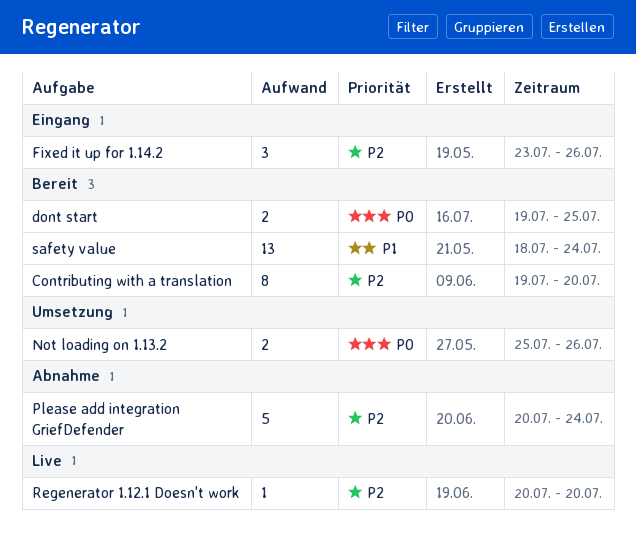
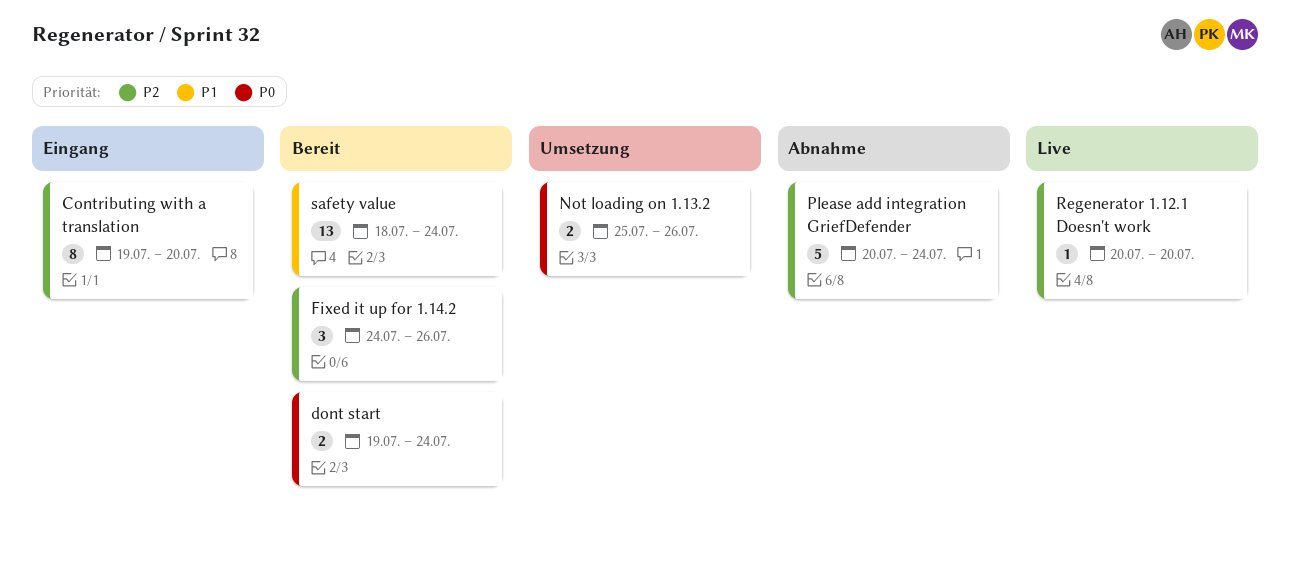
Contributing with a translation, status: Bereit -> Eingang
dont start, due: Jul 25 -> Jul 24
Fixed it up for 1.14.2, status: Eingang -> Bereit
Fixed it up for 1.14.2, start: Jul 23 -> Jul 24

